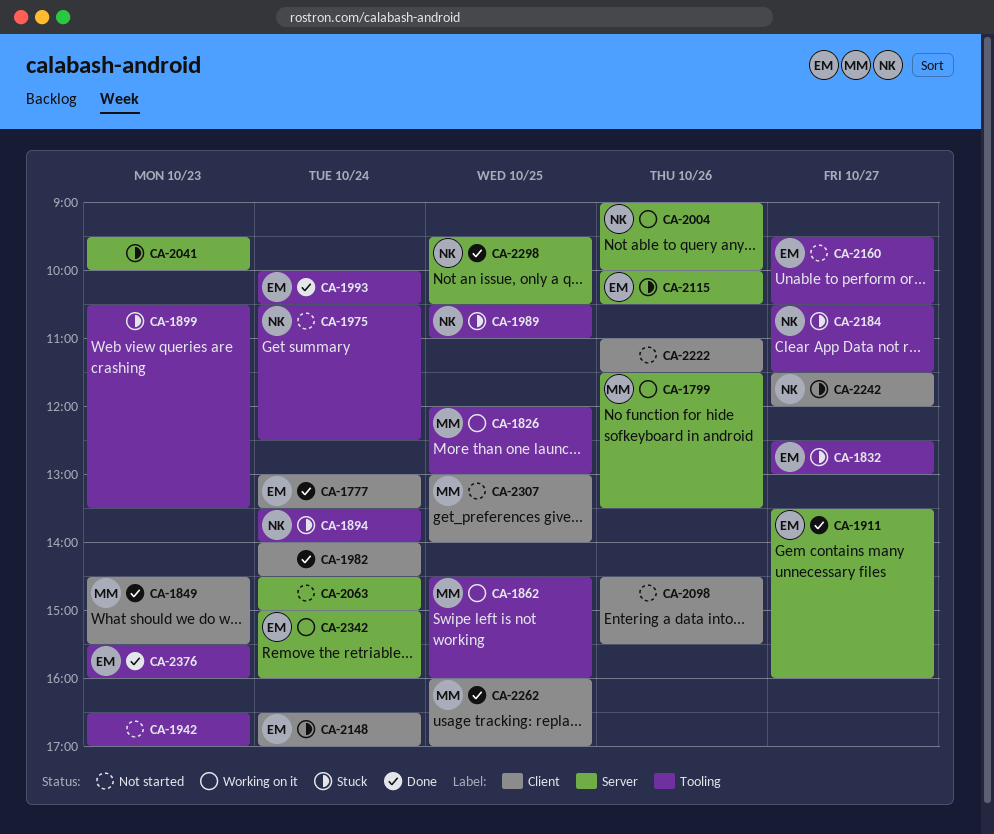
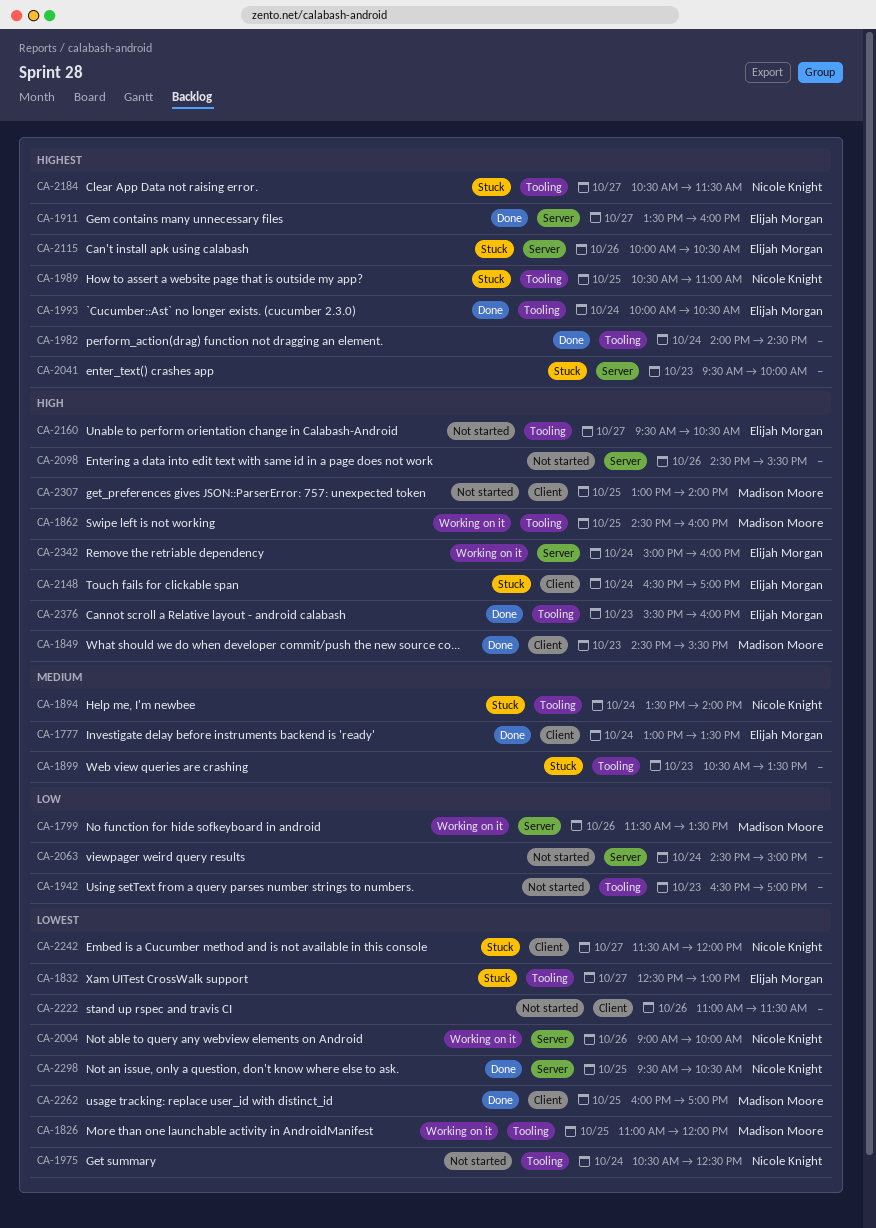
CA-1826, begins: 12:00 -> 11:00
CA-1826, ends: 13:00 -> 12:00
CA-1982, label: Client -> Tooling
CA-2098, label: Client -> Server

